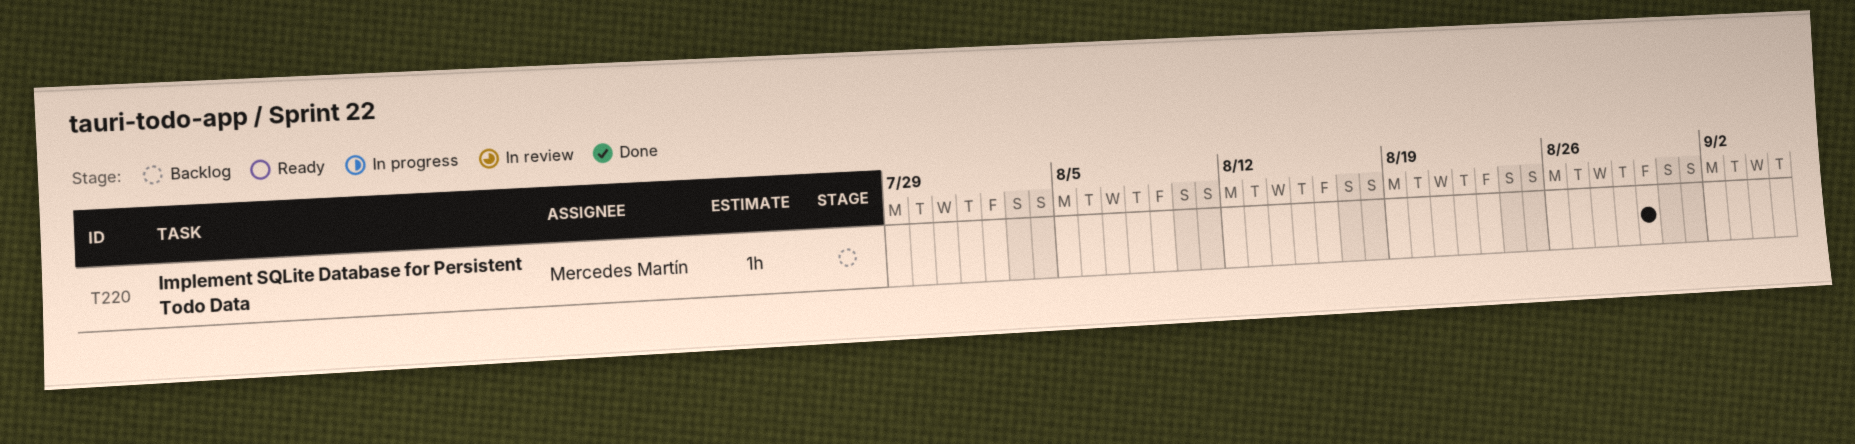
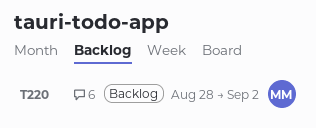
T220, start: Aug 30 -> Aug 28
T220, due: Aug 30 -> Sep 2

